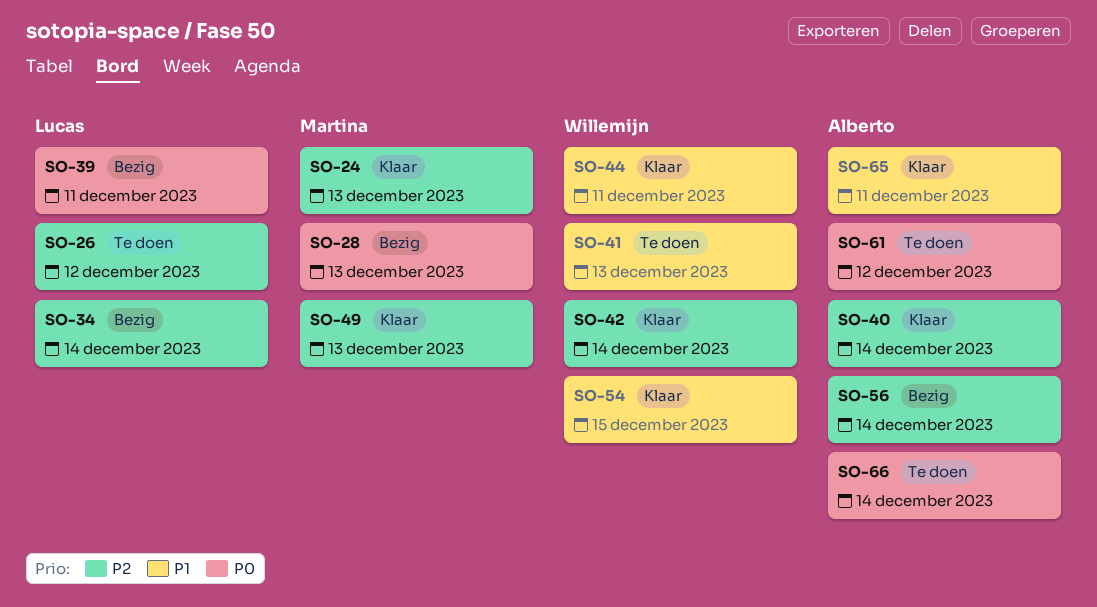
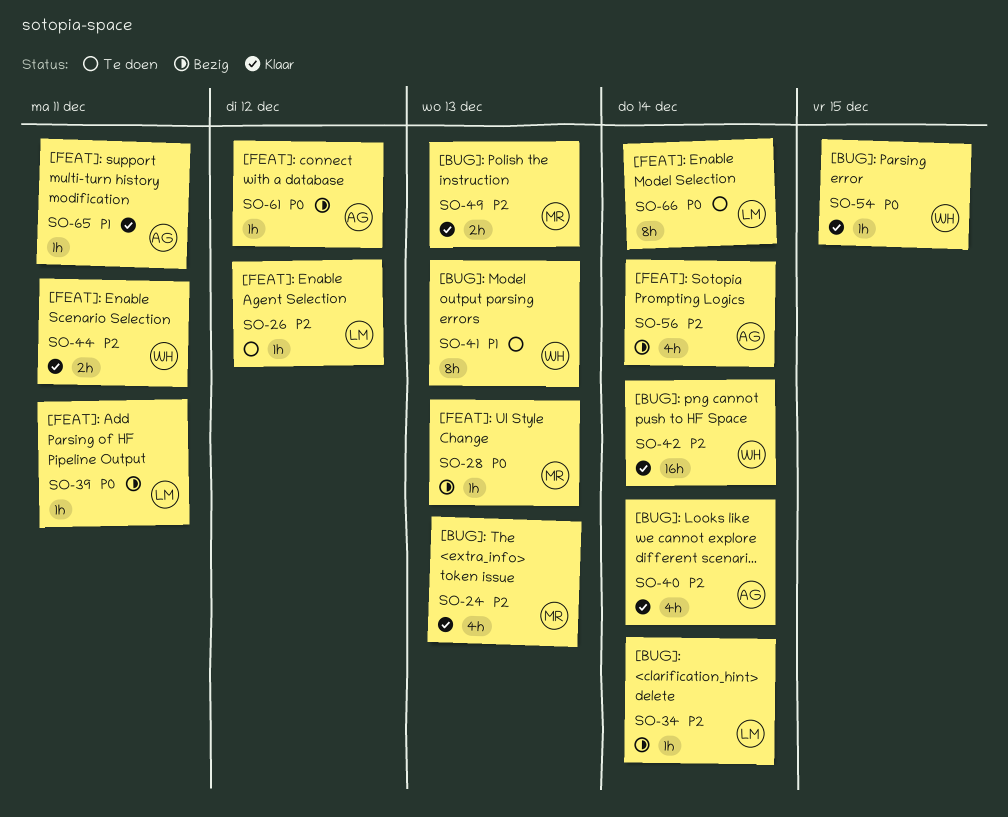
SO-44, priority: P1 -> P2
SO-54, priority: P1 -> P0
SO-61, status: Te doen -> Bezig
SO-66, owner: Alberto -> Lucas

